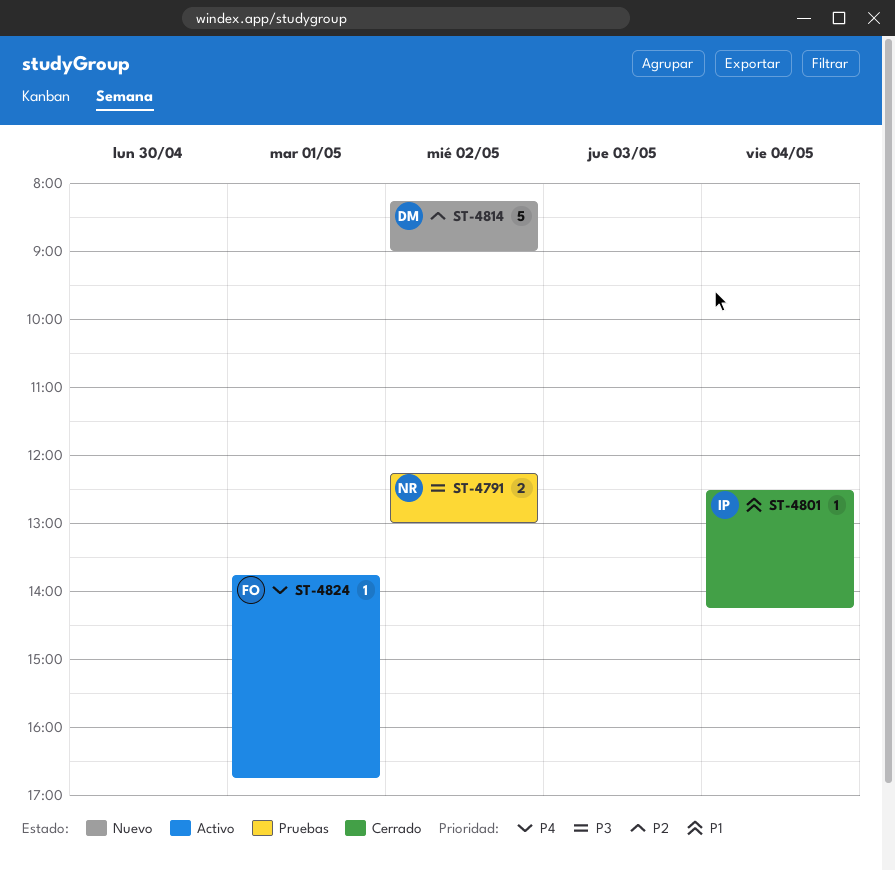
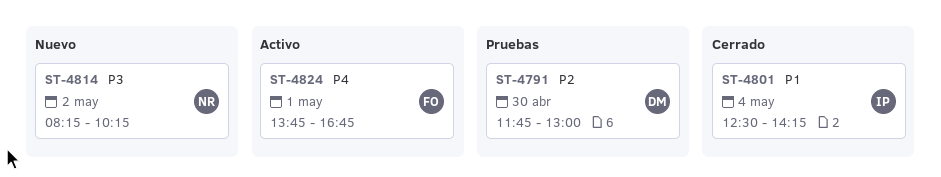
ST-4791, owner: NR -> DM
ST-4791, priority: P3 -> P2
ST-4791, day: May 2 -> Apr 30
ST-4791, begins: 12:15 -> 11:45
ST-4814, owner: DM -> NR
ST-4814, priority: P2 -> P3
ST-4814, ends: 09:00 -> 10:15

